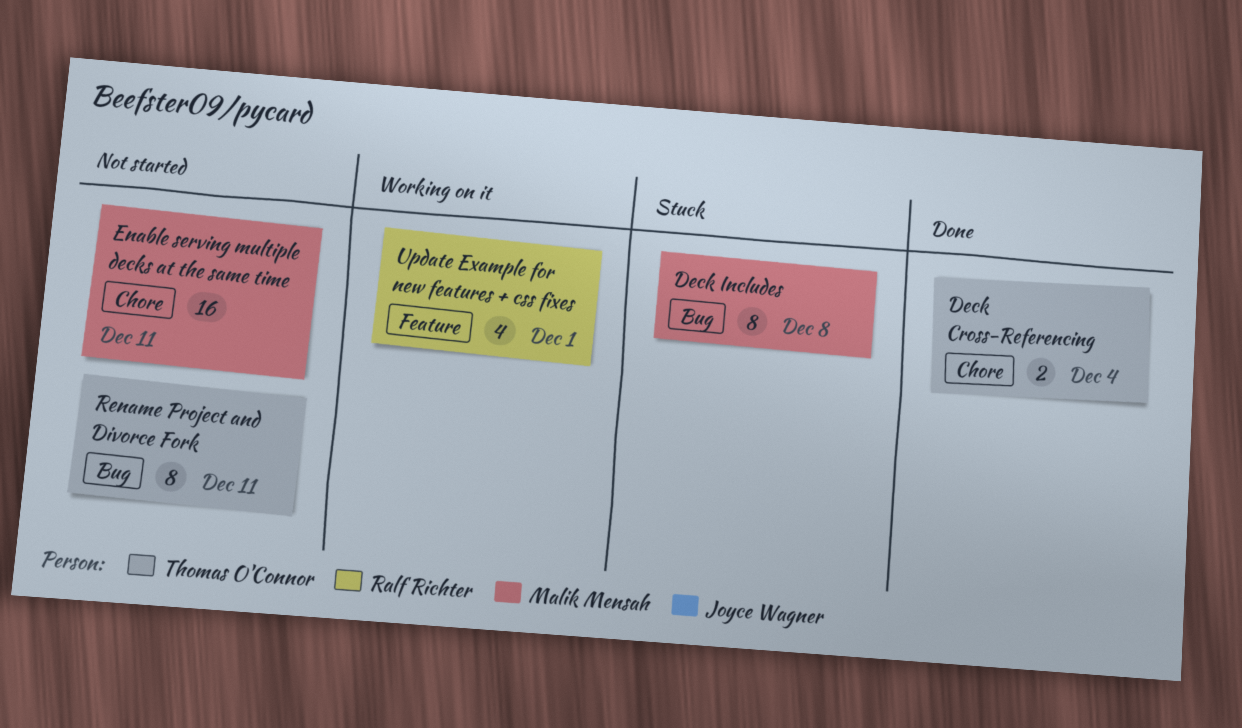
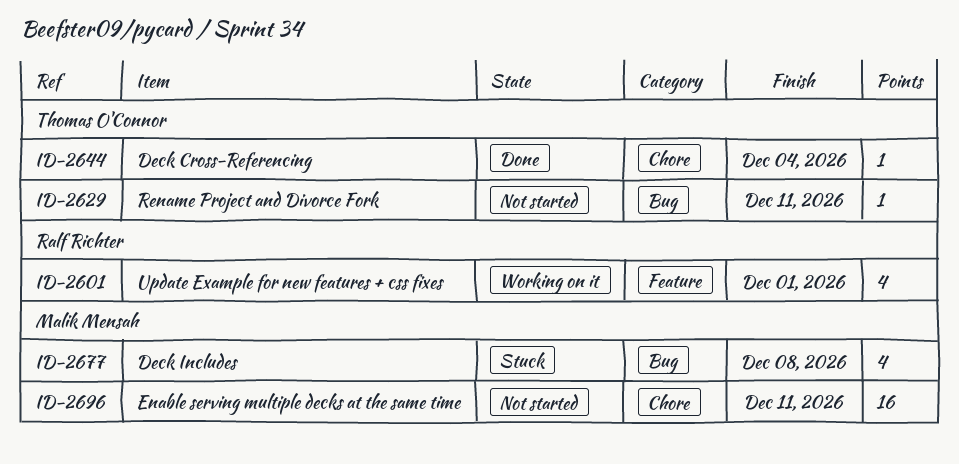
Deck Cross-Referencing, estimate: 2 -> 1
Deck Includes, estimate: 8 -> 4
Rename Project and Divorce Fork, estimate: 8 -> 1

